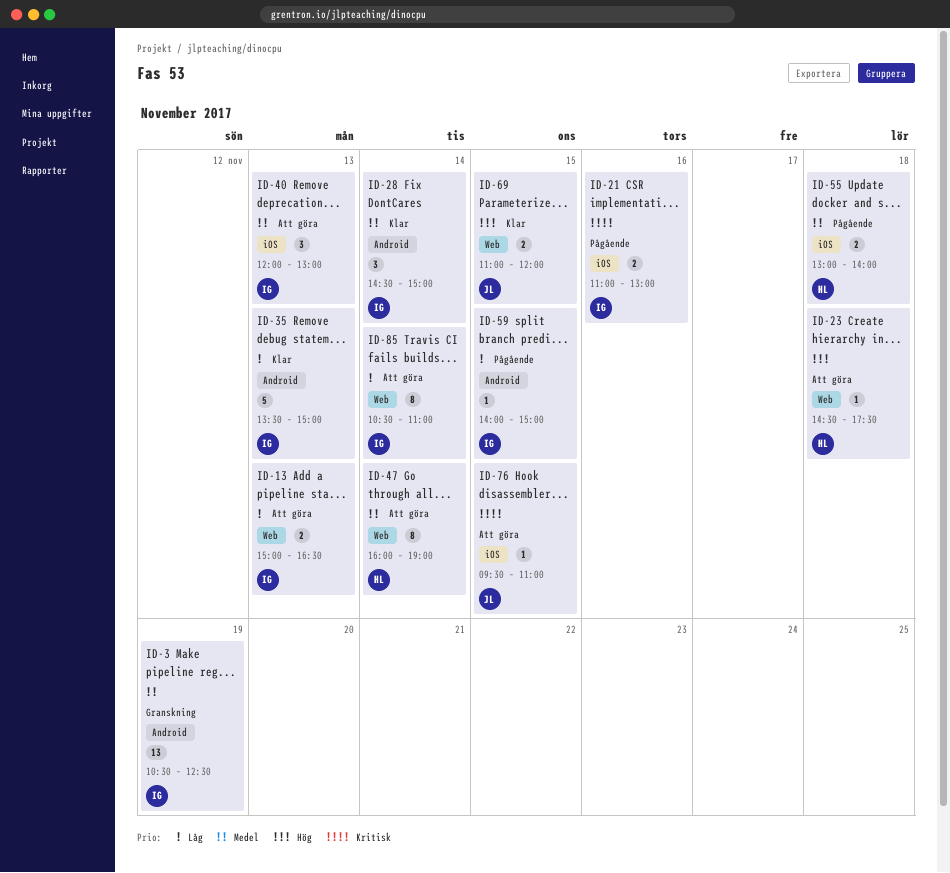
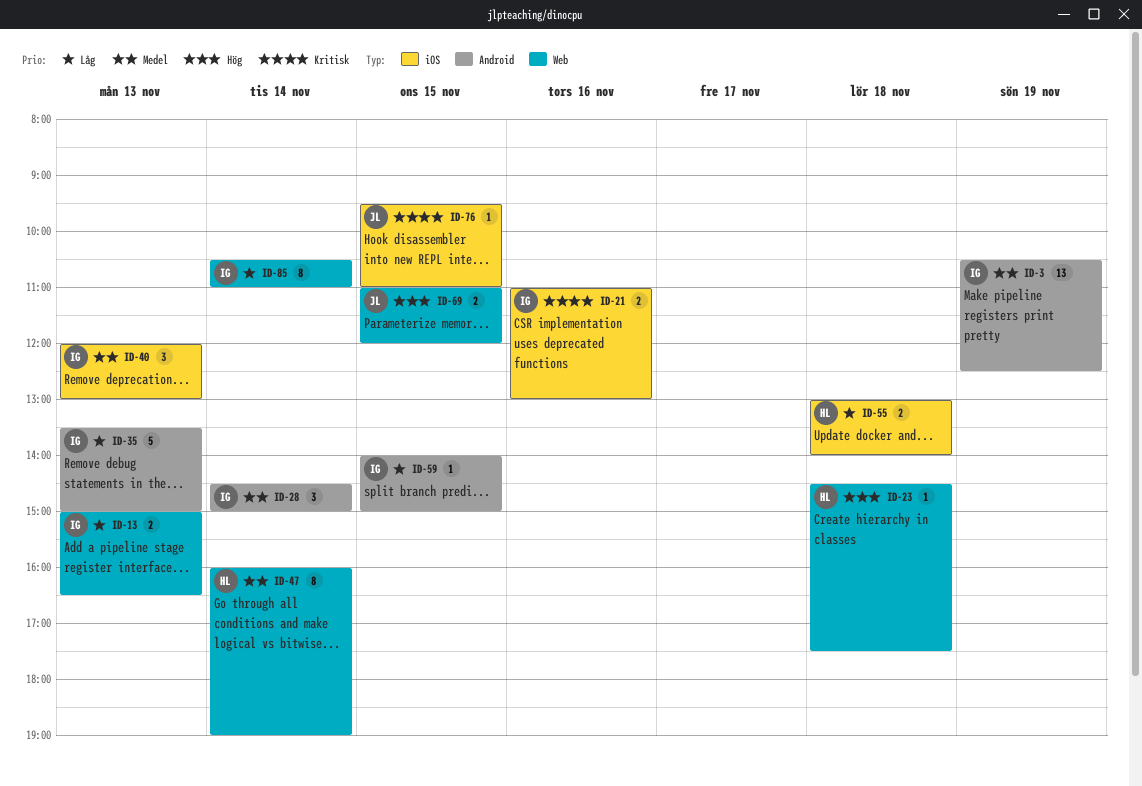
ID-55, priority: Medel -> Låg

